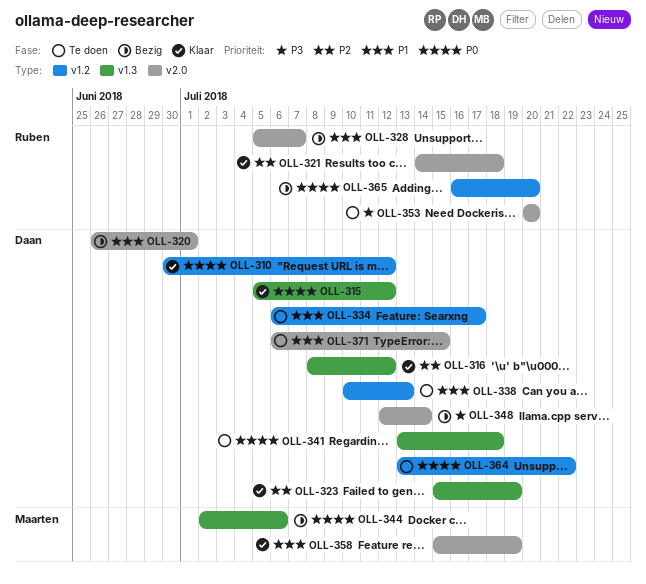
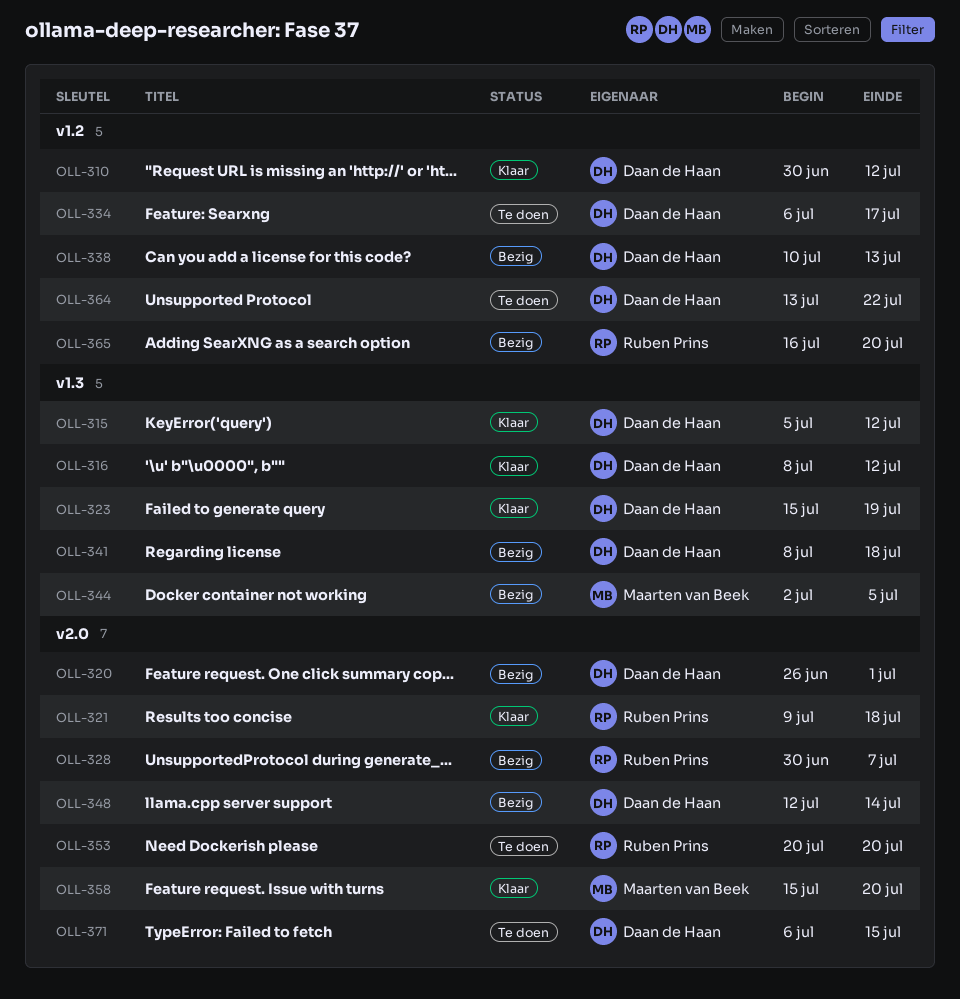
OLL-321, start: Jul 14 -> Jul 9
OLL-328, start: Jul 5 -> Jun 30
OLL-338, status: Te doen -> Bezig
OLL-341, status: Te doen -> Bezig
OLL-341, start: Jul 13 -> Jul 8
OLL-344, due: Jul 6 -> Jul 5
OLL-358, due: Jul 19 -> Jul 20

